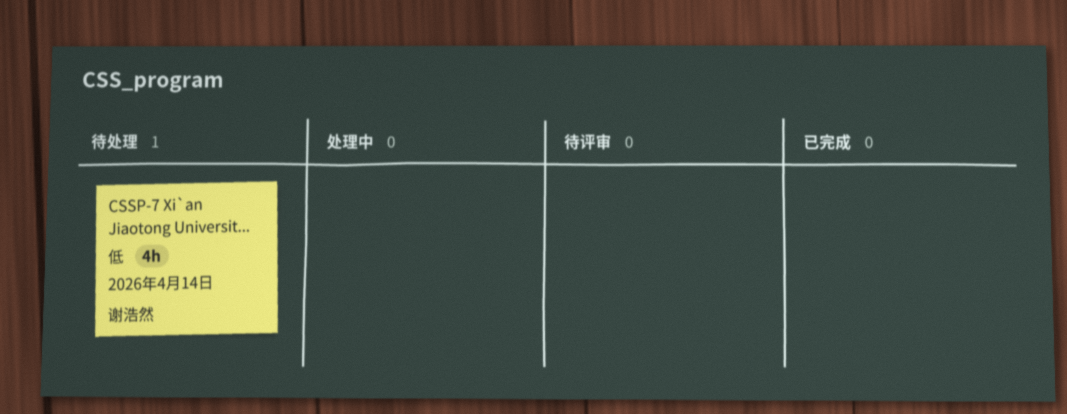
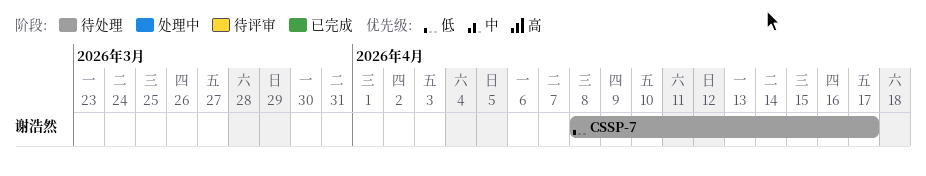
CSSP-7, due: Apr 14 -> Apr 17

